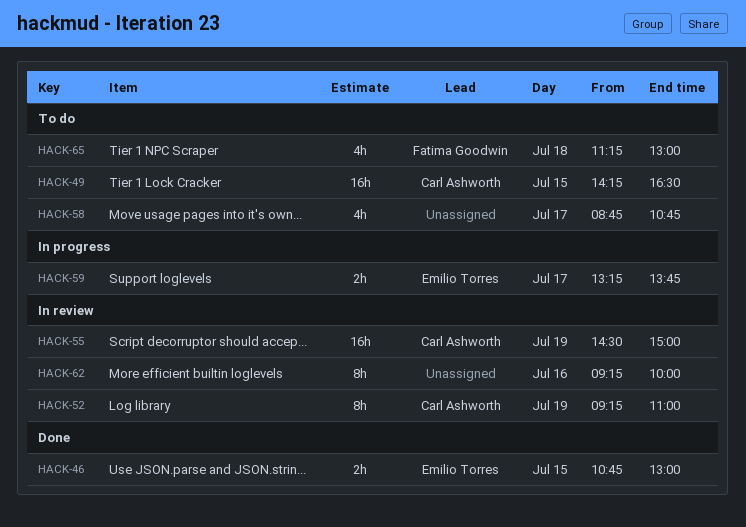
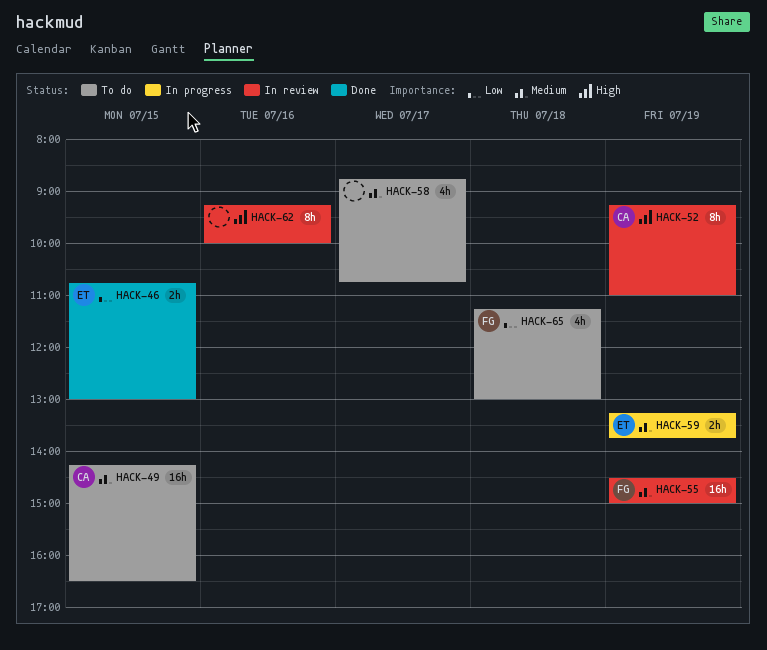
HACK-55, owner: Carl Ashworth -> Fatima Goodwin
HACK-59, day: Jul 17 -> Jul 19

